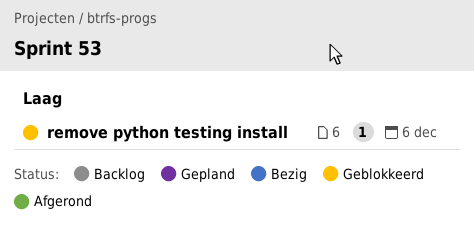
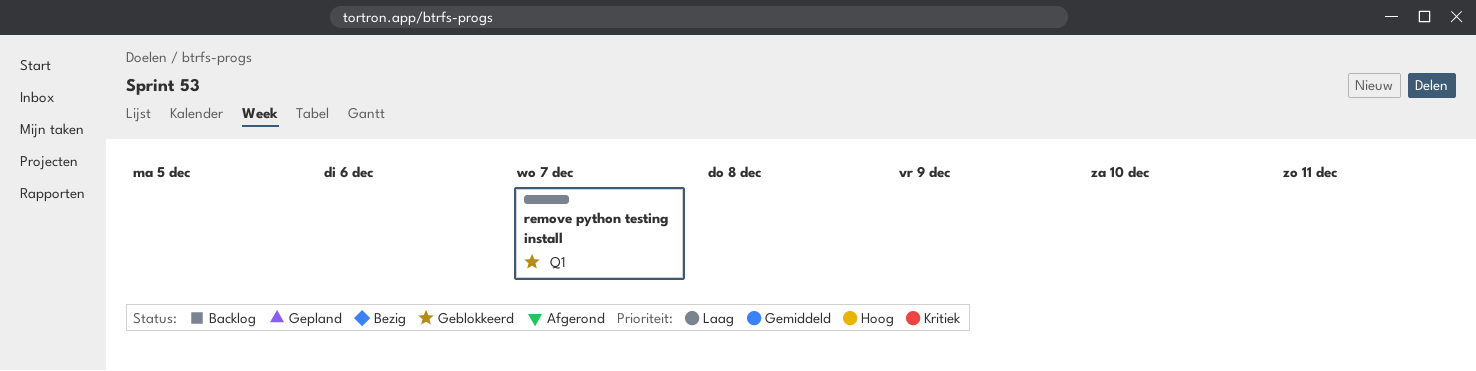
remove python testing install, due: Dec 6 -> Dec 7

